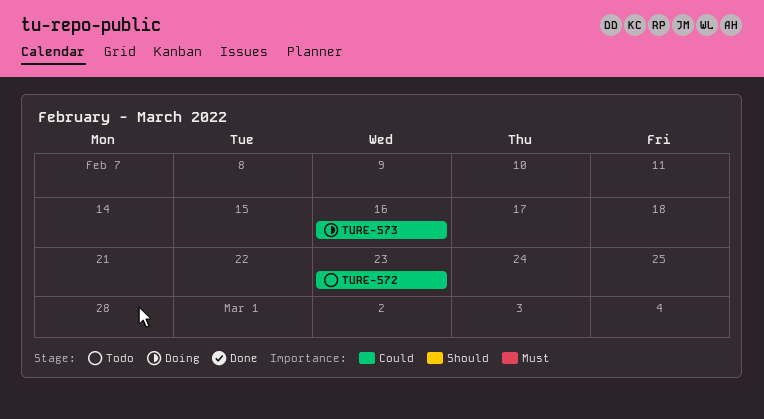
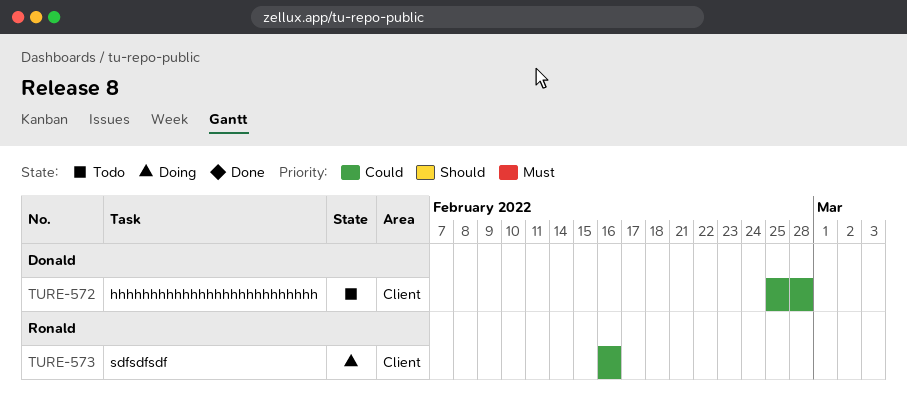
TURE-572, start: Feb 23 -> Feb 25
TURE-572, due: Feb 23 -> Feb 28

